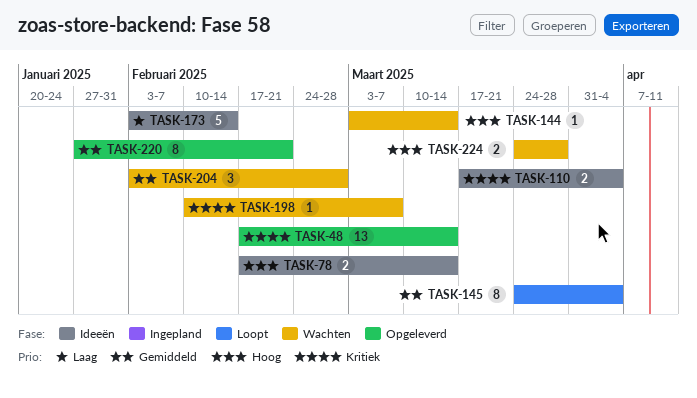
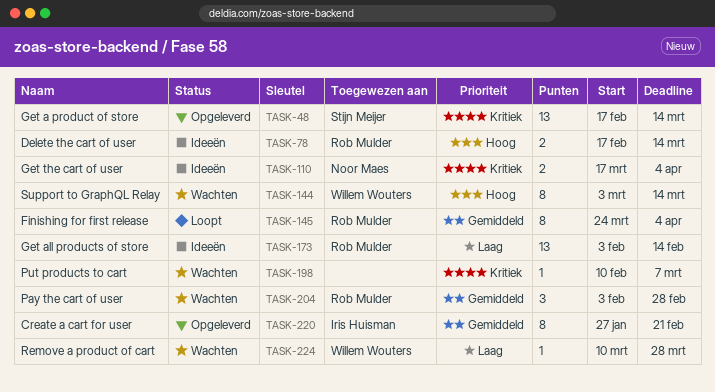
TASK-144, estimate: 1 -> 8
TASK-173, estimate: 5 -> 13
TASK-224, priority: Hoog -> Laag
TASK-224, estimate: 2 -> 1
TASK-224, start: Mar 24 -> Mar 10

